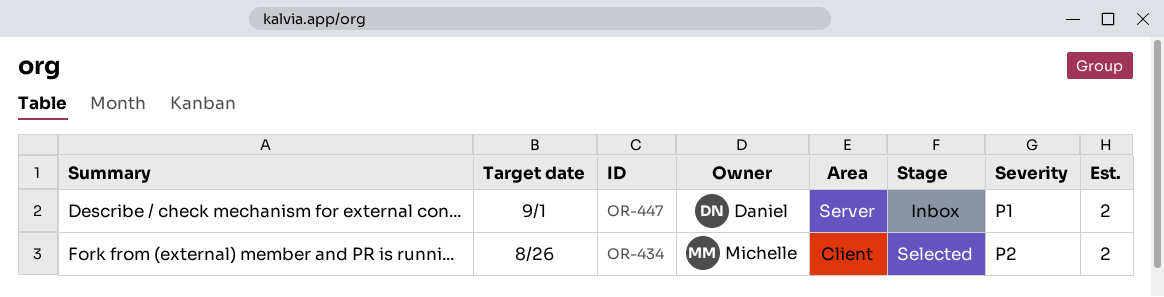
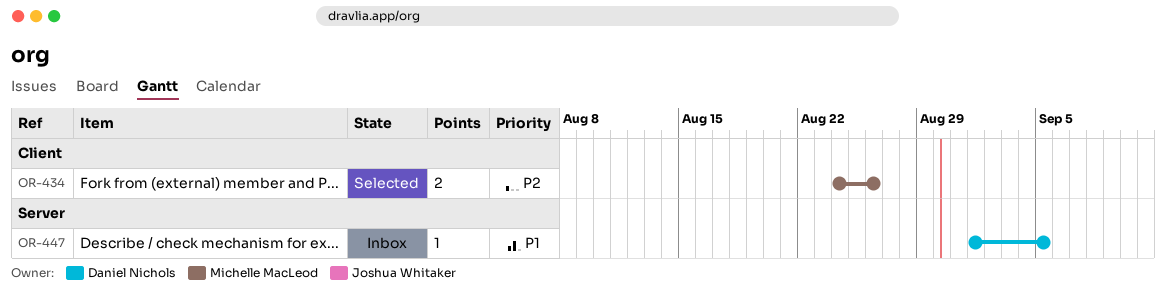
OR-447, estimate: 2 -> 1
OR-447, due: Sep 1 -> Sep 5

